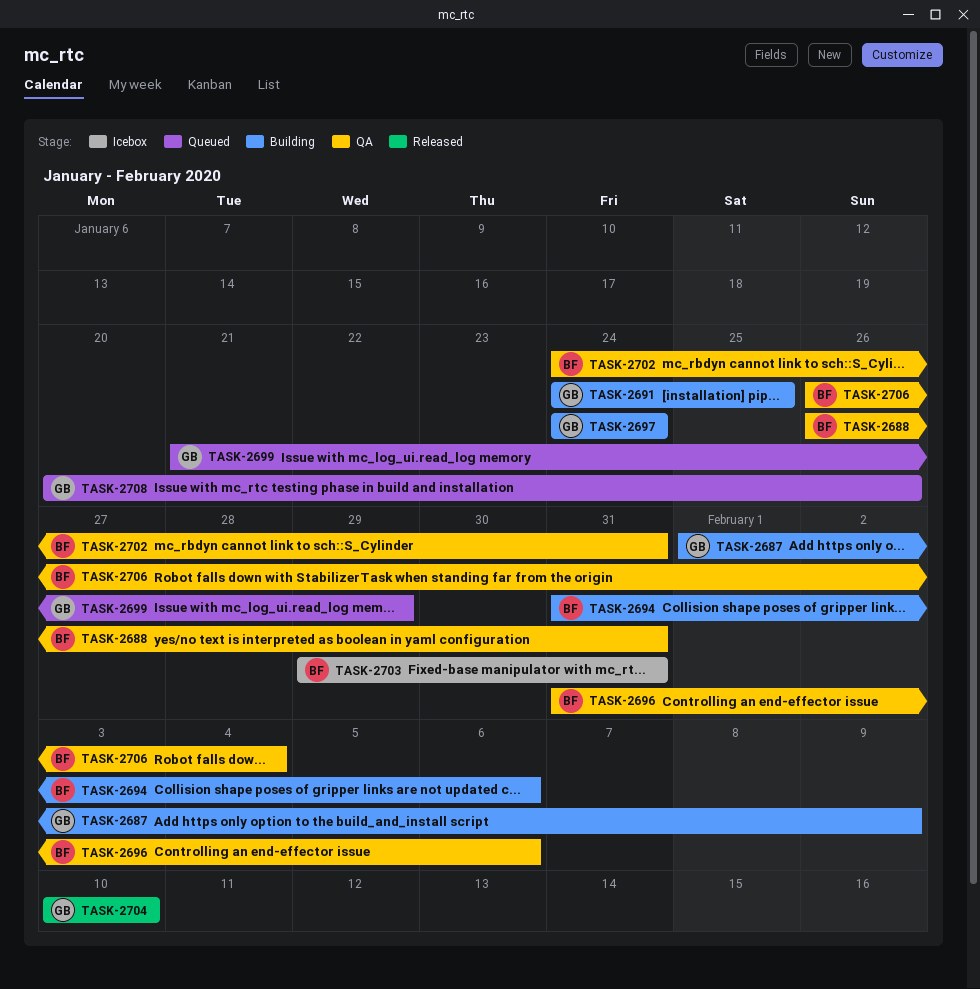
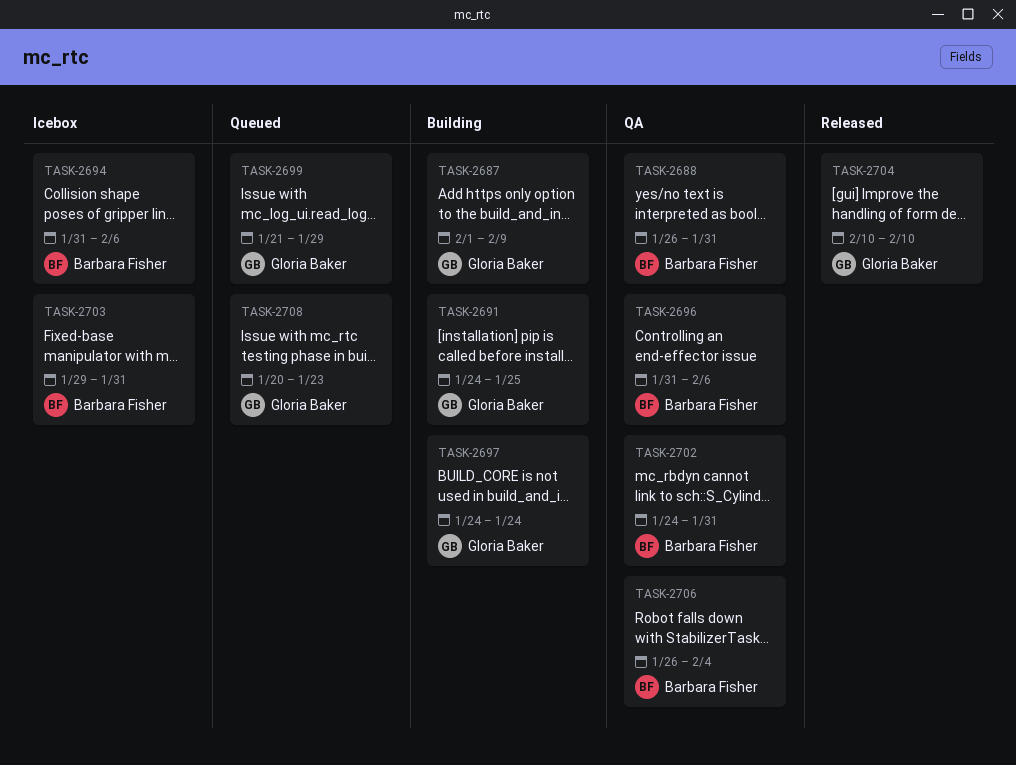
TASK-2694, status: Building -> Icebox
TASK-2708, due: Jan 26 -> Jan 23

